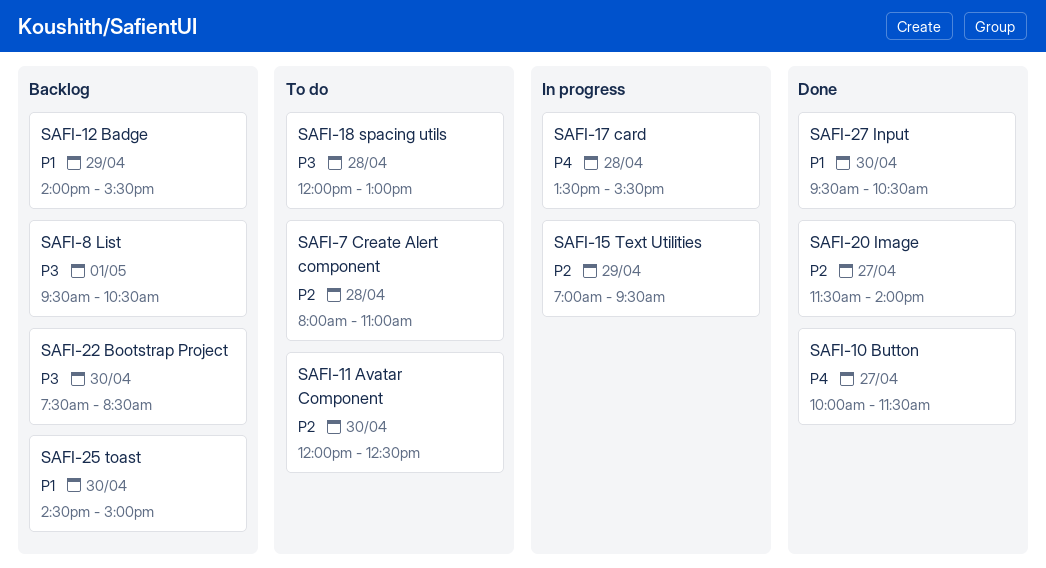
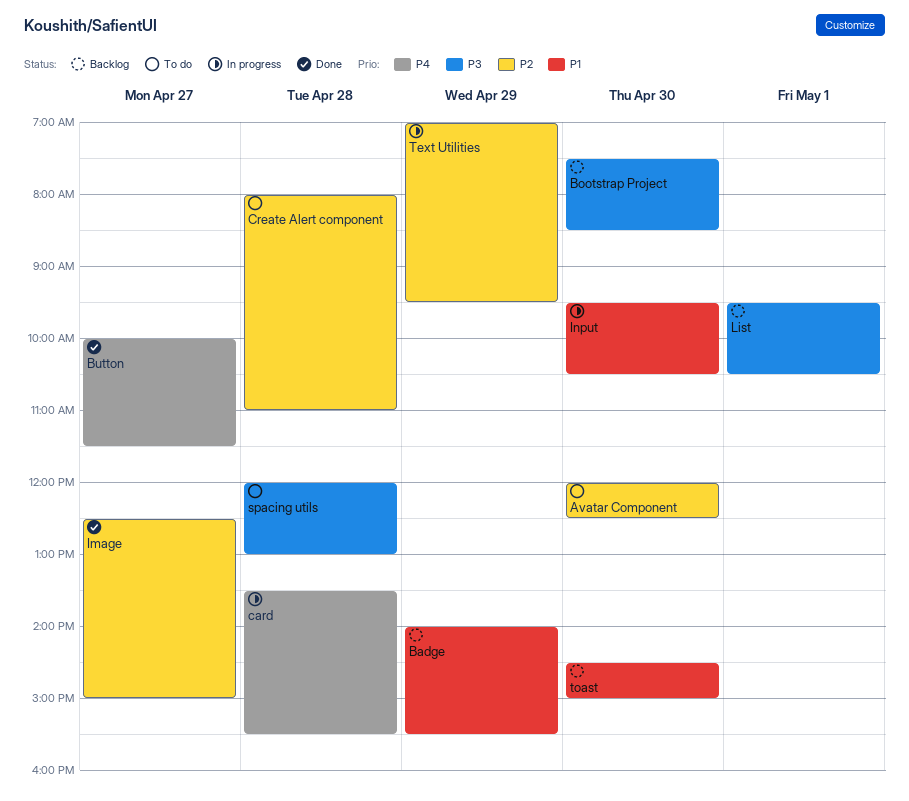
Image, begins: 11:30 -> 12:30
Image, ends: 14:00 -> 15:00
Input, status: Done -> In progress

